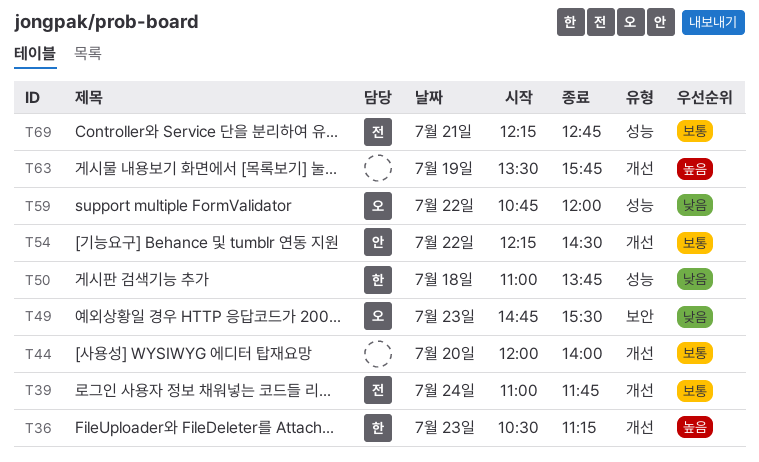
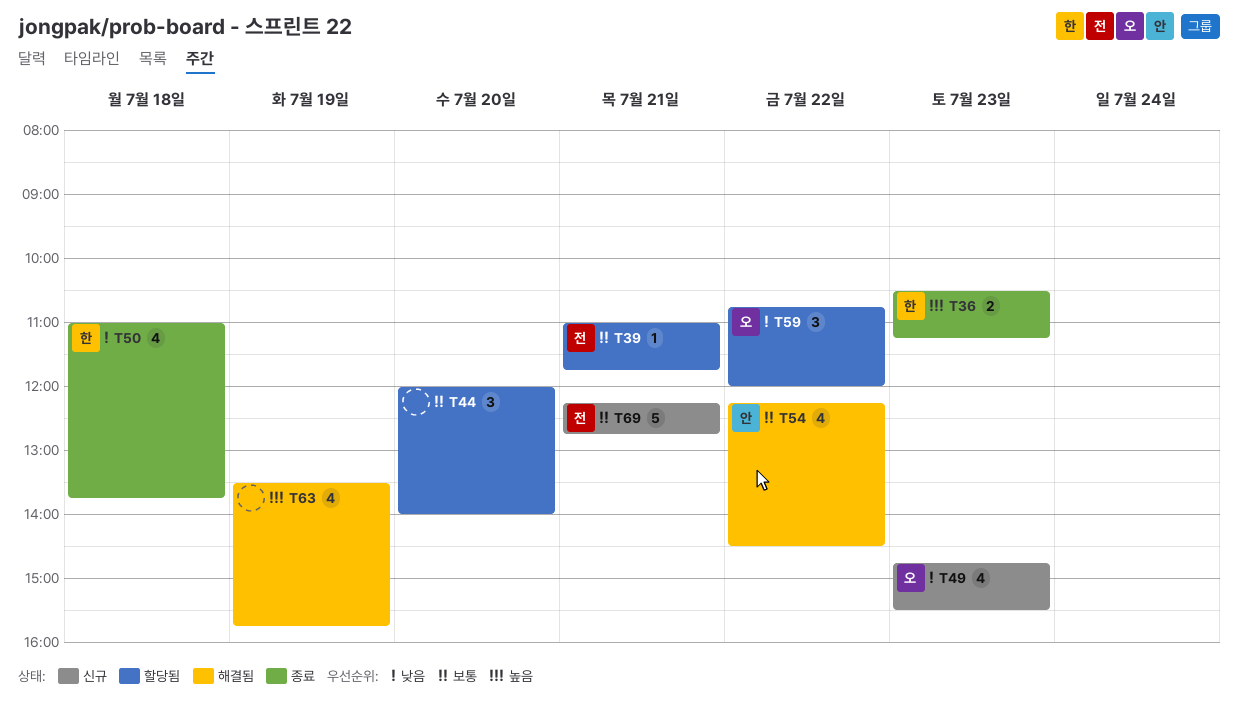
T39, day: Jul 24 -> Jul 21

